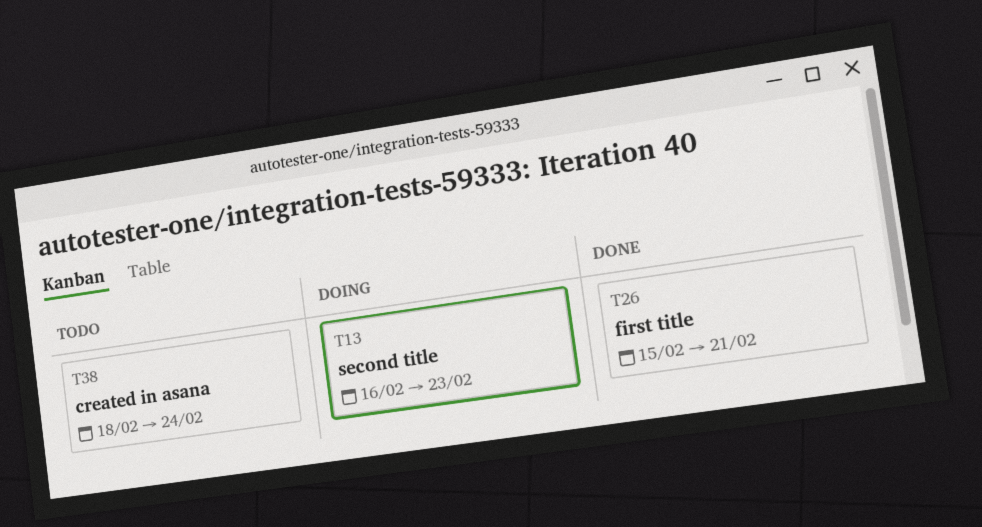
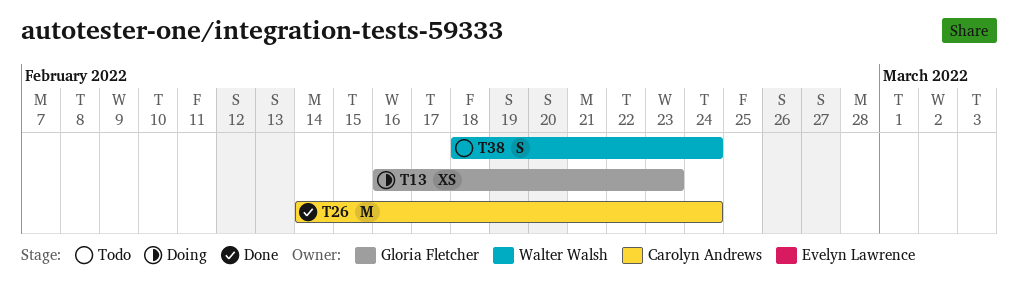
T26, start: Feb 15 -> Feb 14
T26, due: Feb 21 -> Feb 24

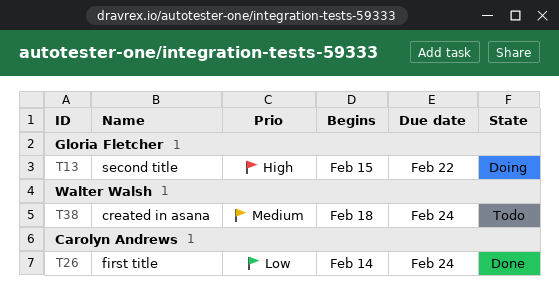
T13, start: Feb 16 -> Feb 15
T13, due: Feb 23 -> Feb 22

